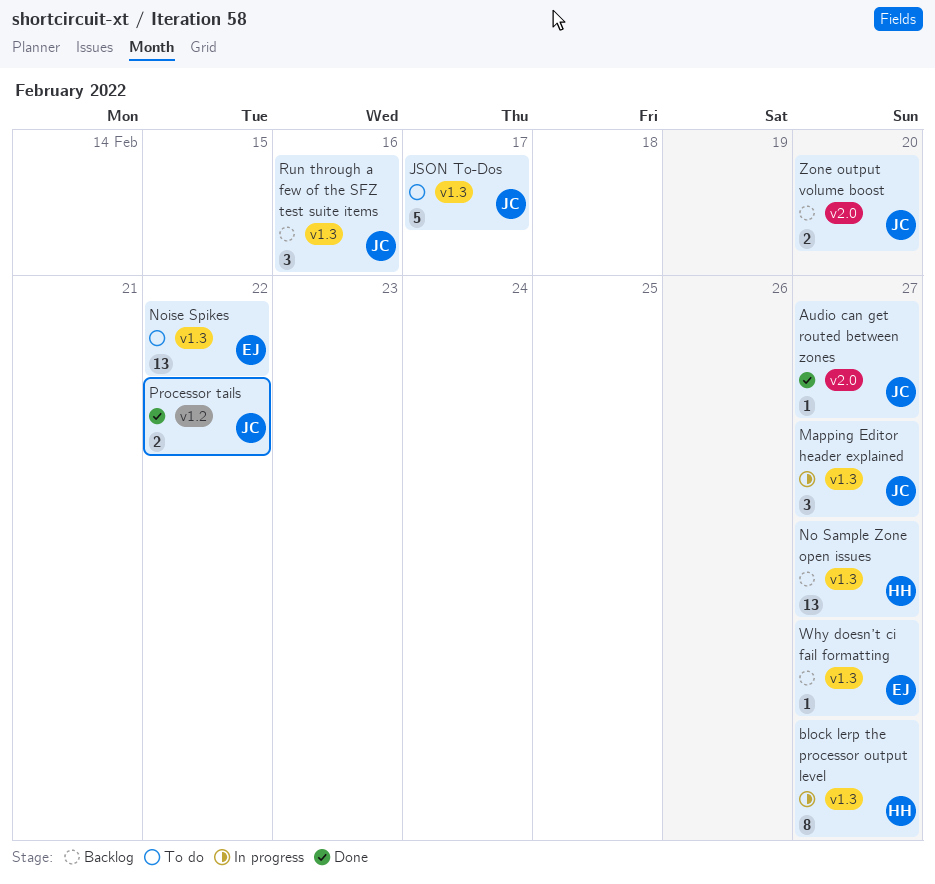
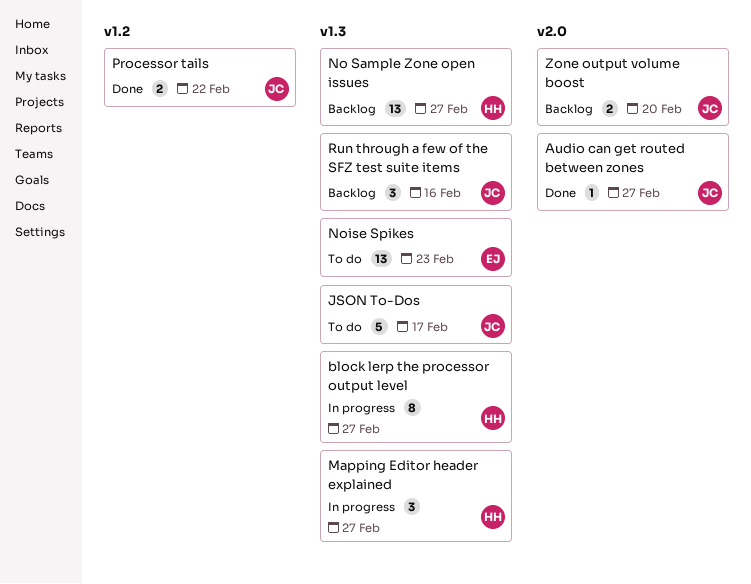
Mapping Editor header explained, owner: JC -> HH
Noise Spikes, due: Feb 22 -> Feb 23
Why doesn’t ci fail formatting: present -> none

